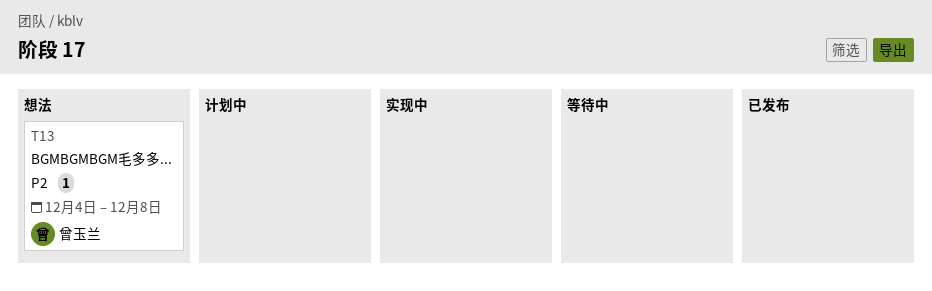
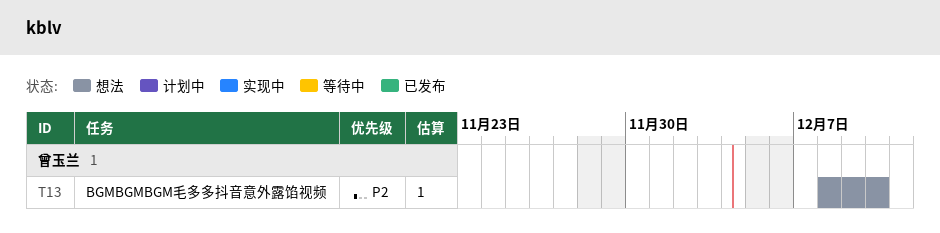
T13, start: Dec 4 -> Dec 8
T13, due: Dec 8 -> Dec 10

